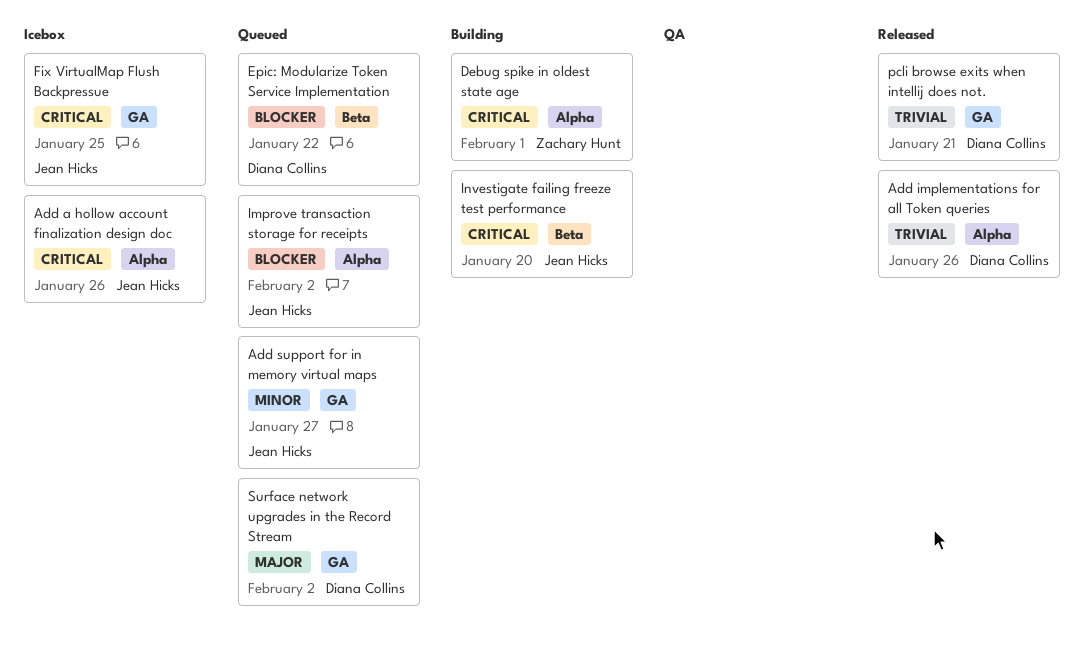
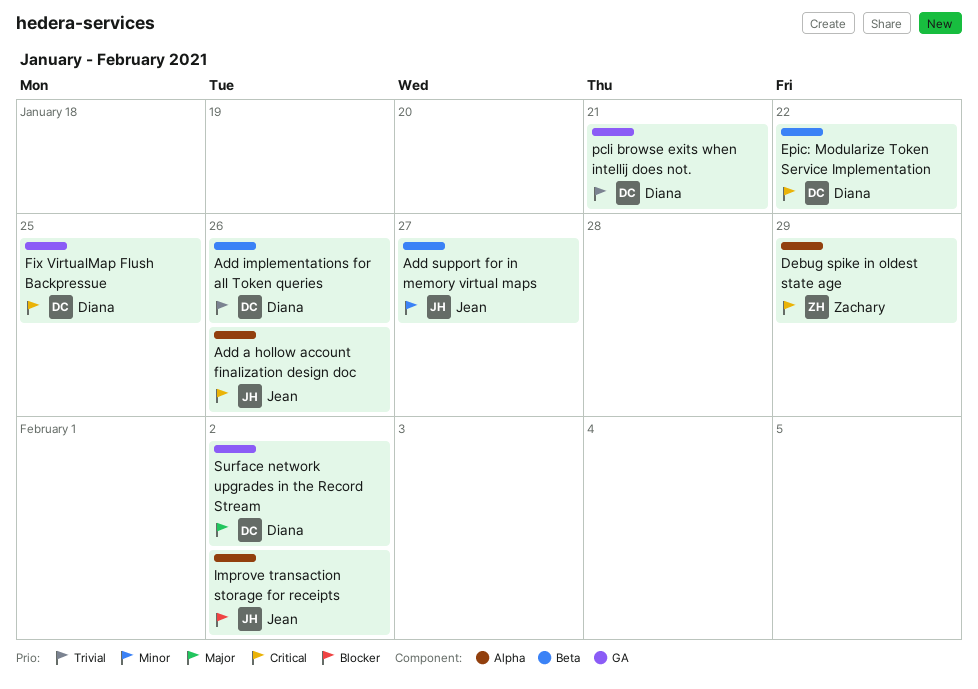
Add implementations for all Token queries, label: Alpha -> Beta
Add support for in memory virtual maps, label: GA -> Beta
Debug spike in oldest state age, due: Feb 1 -> Jan 29
Epic: Modularize Token Service Implementation, priority: Blocker -> Critical
Fix VirtualMap Flush Backpressue, owner: Jean Hicks -> Diana Collins
Investigate failing freeze test performance: present -> none

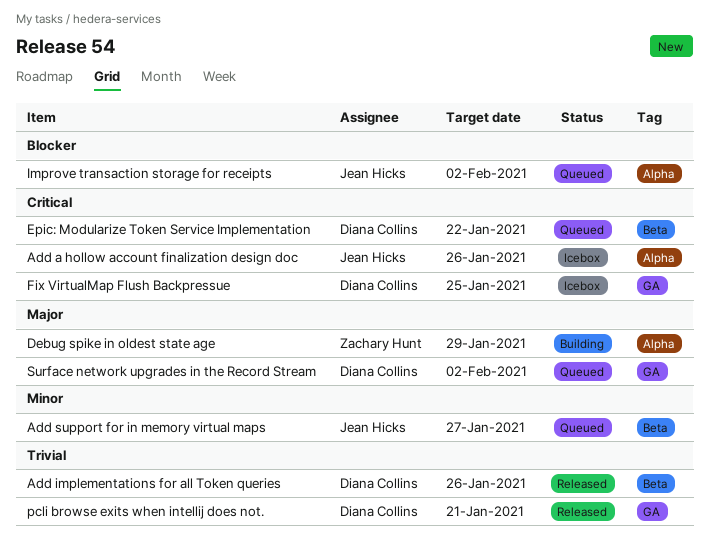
Debug spike in oldest state age, priority: Critical -> Major

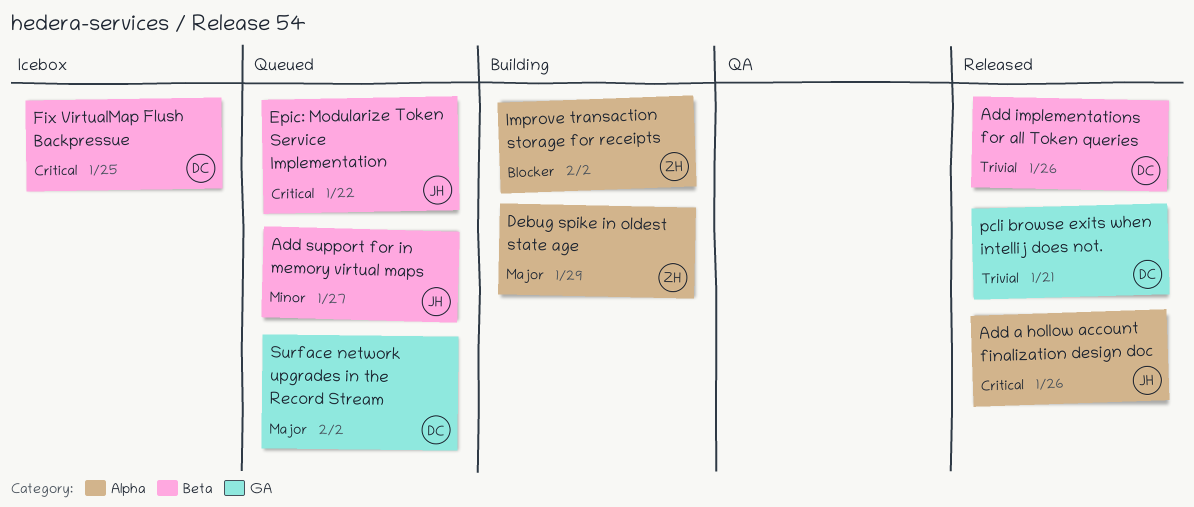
Add a hollow account finalization design doc, status: Icebox -> Released
Epic: Modularize Token Service Implementation, owner: Diana Collins -> Jean Hicks
Fix VirtualMap Flush Backpressue, label: GA -> Beta
Improve transaction storage for receipts, status: Queued -> Building
Improve transaction storage for receipts, owner: Jean Hicks -> Zachary Hunt

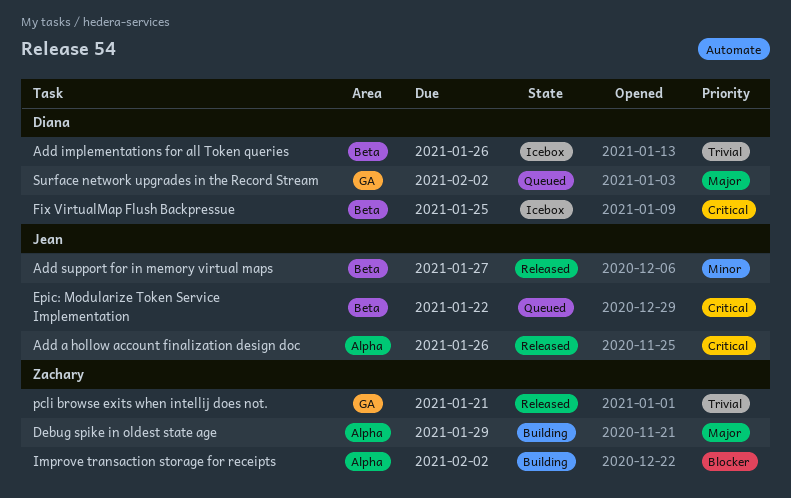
Add implementations for all Token queries, status: Released -> Icebox
Add support for in memory virtual maps, status: Queued -> Released
pcli browse exits when intellij does not., owner: Diana -> Zachary

